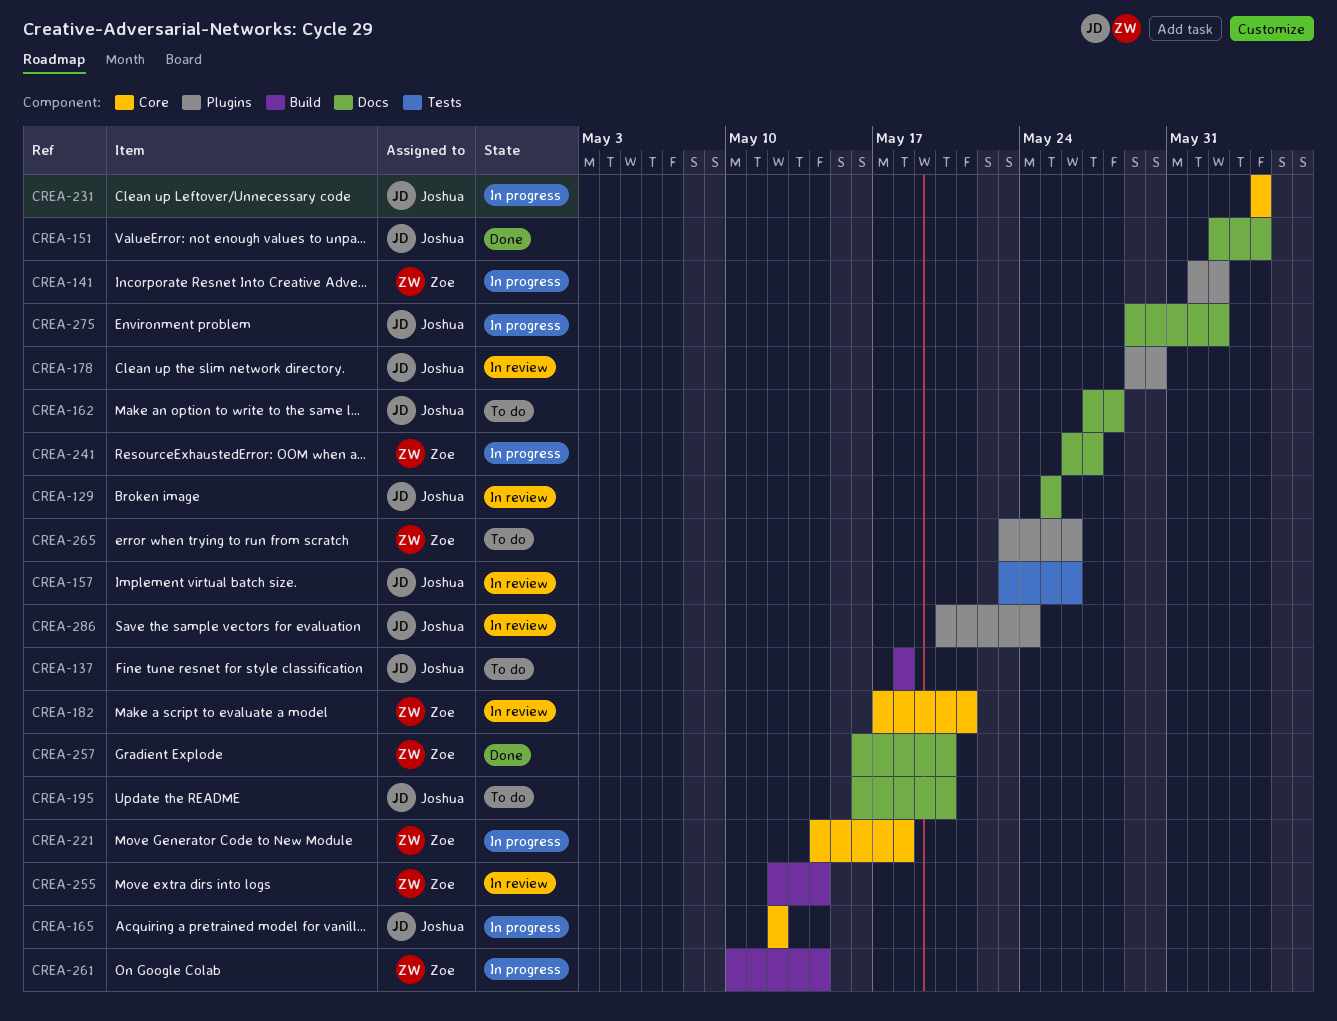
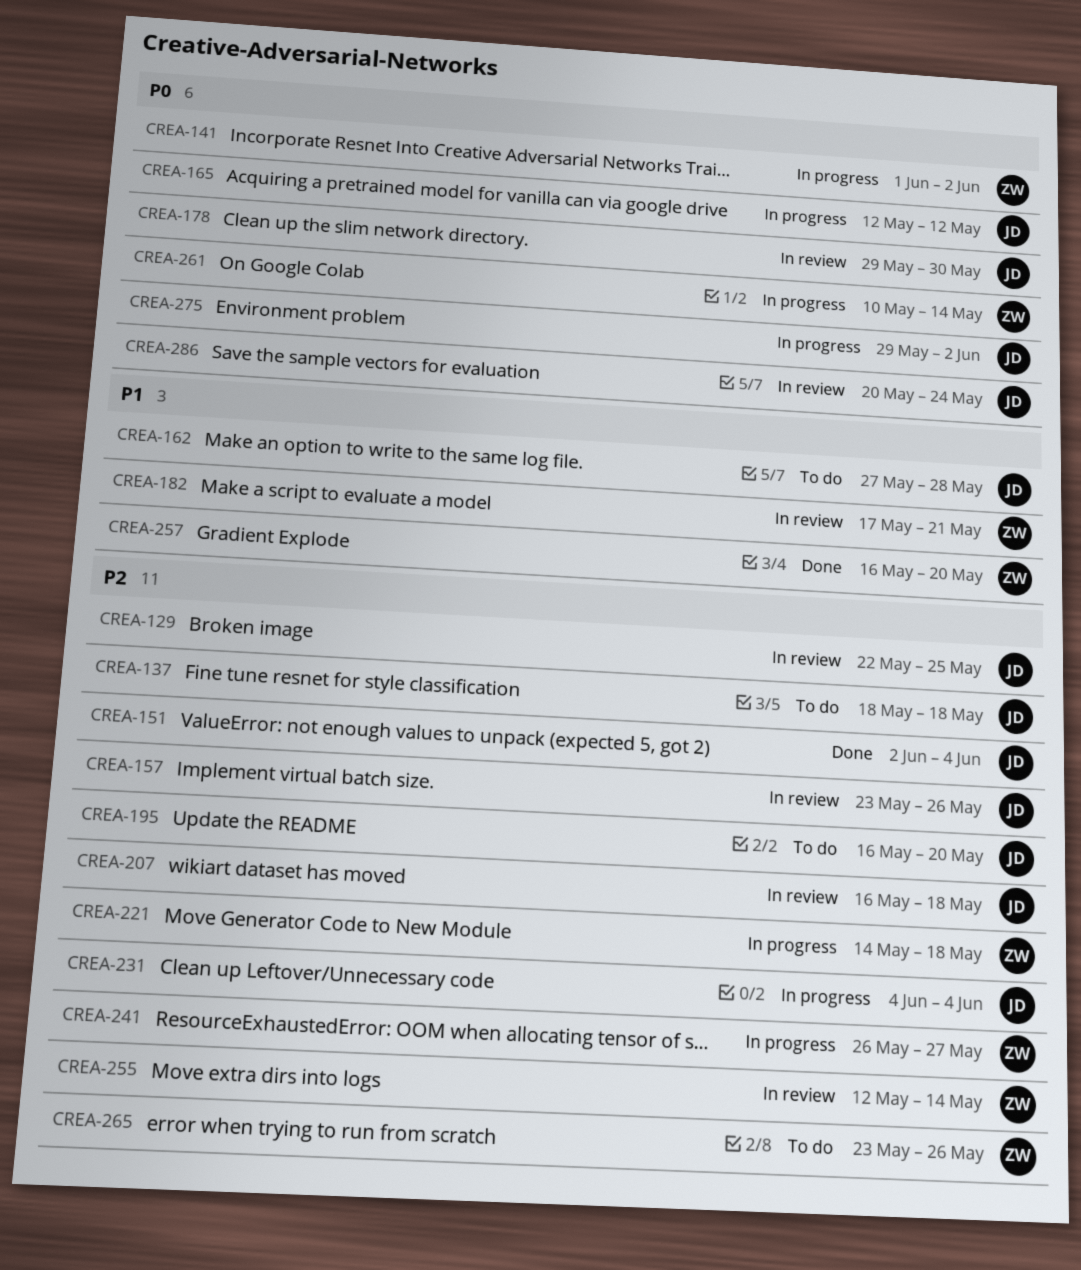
CREA-129, start: May 25 -> May 22
CREA-207: none -> present

